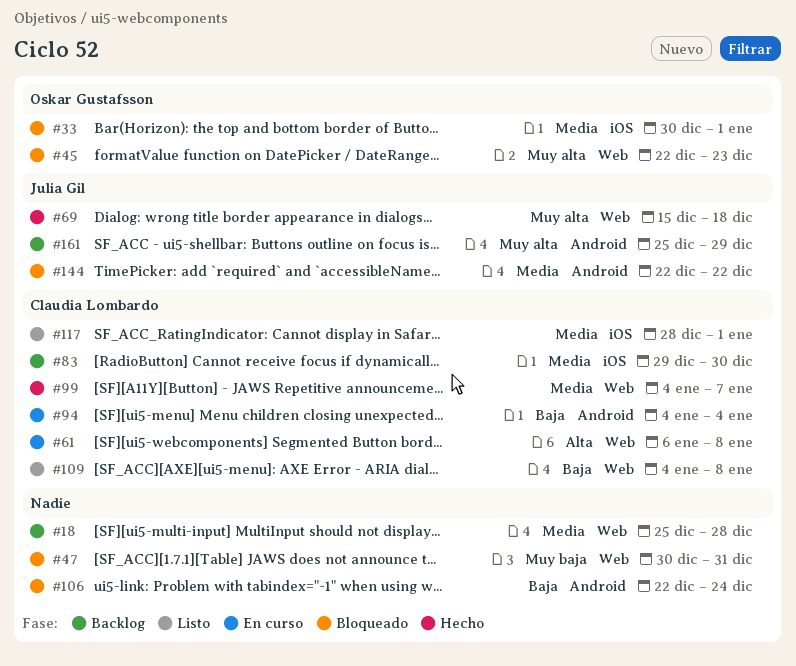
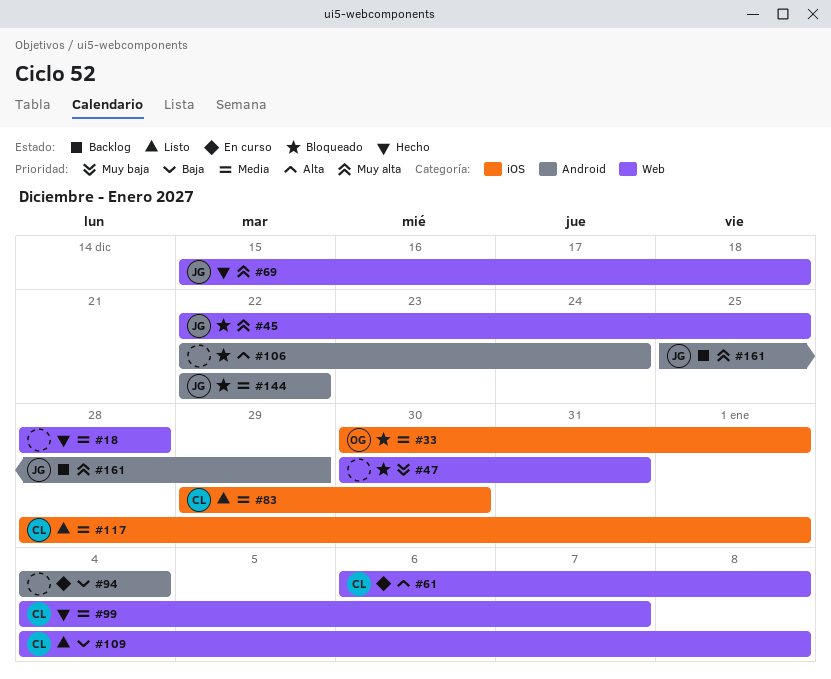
#18, status: Backlog -> Hecho
#18, start: Dec 25 -> Dec 28
#45, owner: Oskar Gustafsson -> Julia Gil
#45, due: Dec 23 -> Dec 25
#83, status: Backlog -> Listo
#94, owner: Claudia Lombardo -> none
#106, priority: Baja -> Alta

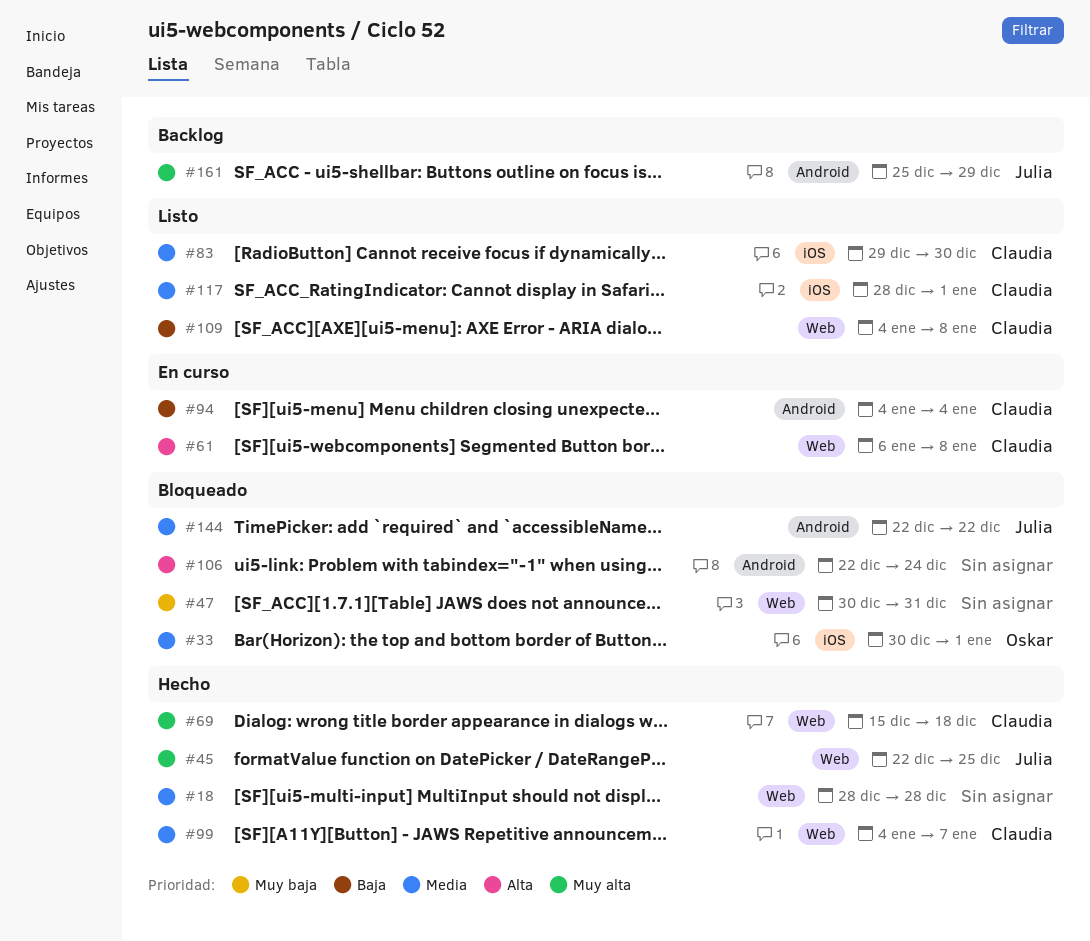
#45, status: Bloqueado -> Hecho
#69, owner: Julia -> Claudia
#94, owner: none -> Claudia

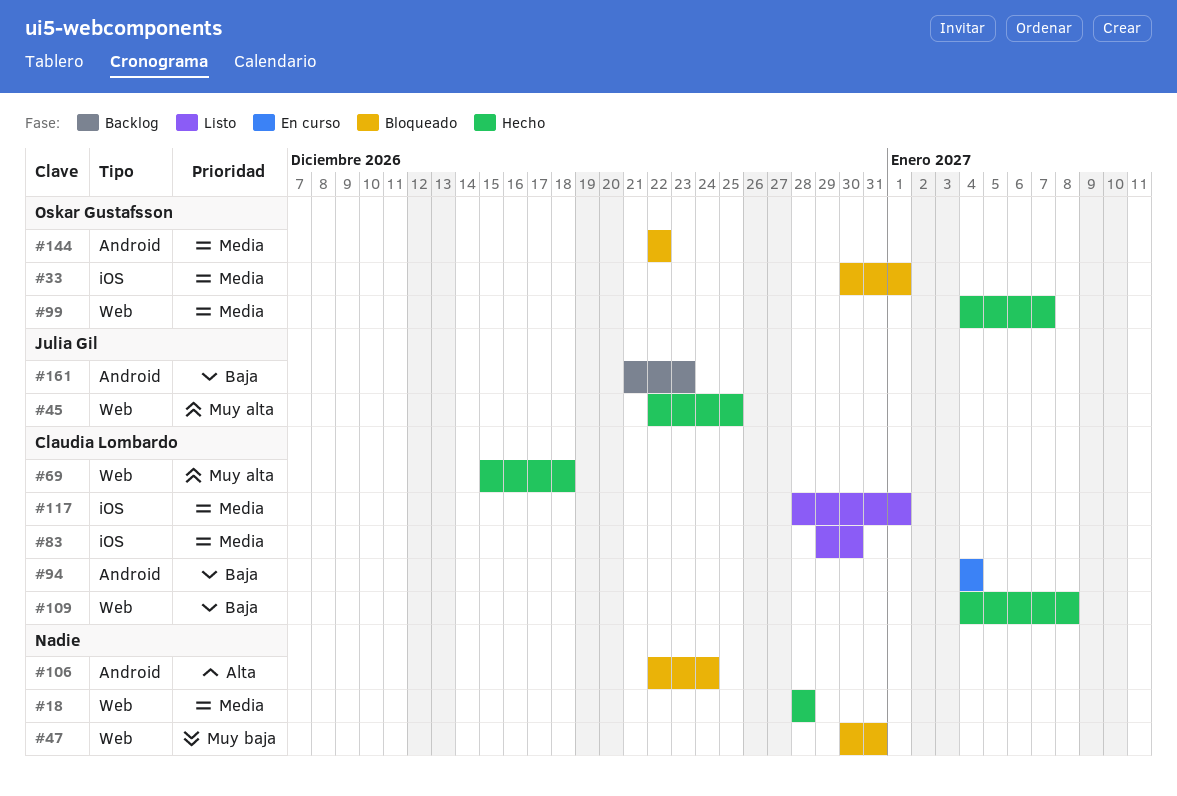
#61: present -> none
#99, owner: Claudia Lombardo -> Oskar Gustafsson
#109, status: Listo -> Hecho
#144, owner: Julia Gil -> Oskar Gustafsson
#161, priority: Muy alta -> Baja
#161, start: Dec 25 -> Dec 21
#161, due: Dec 29 -> Dec 23

